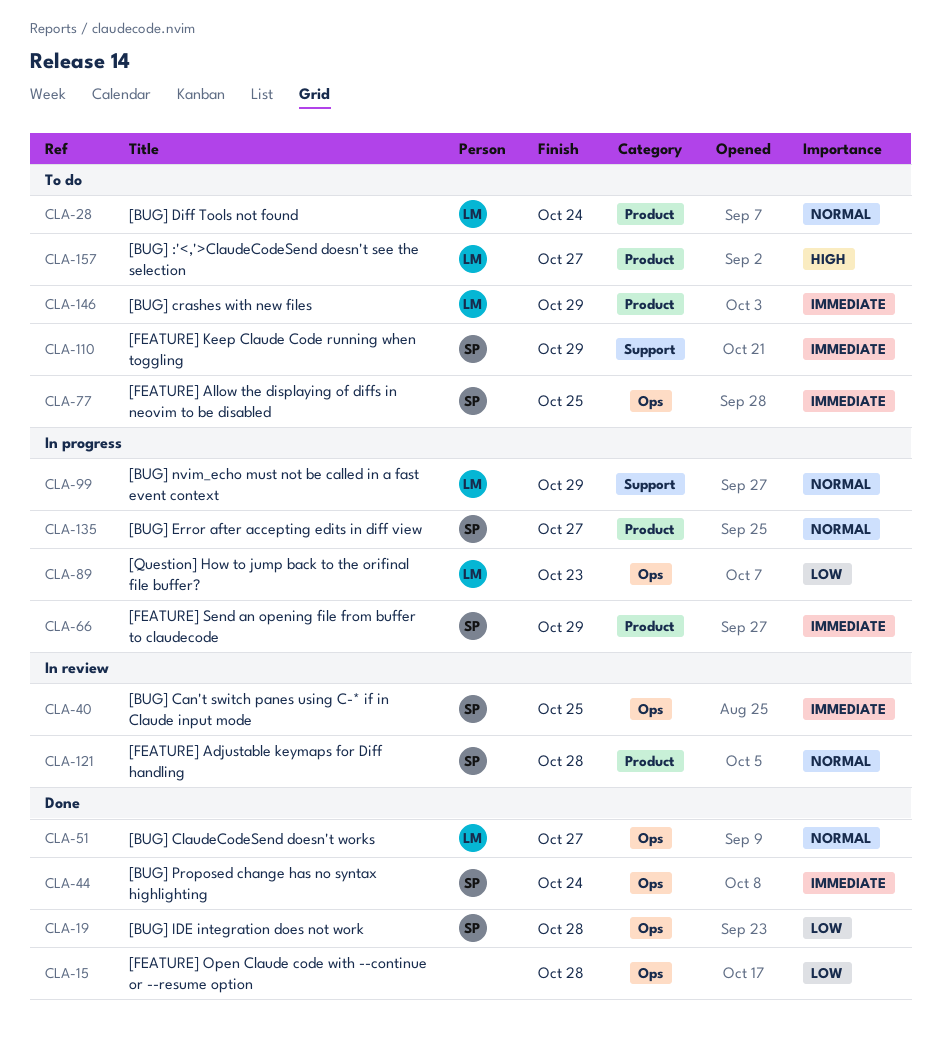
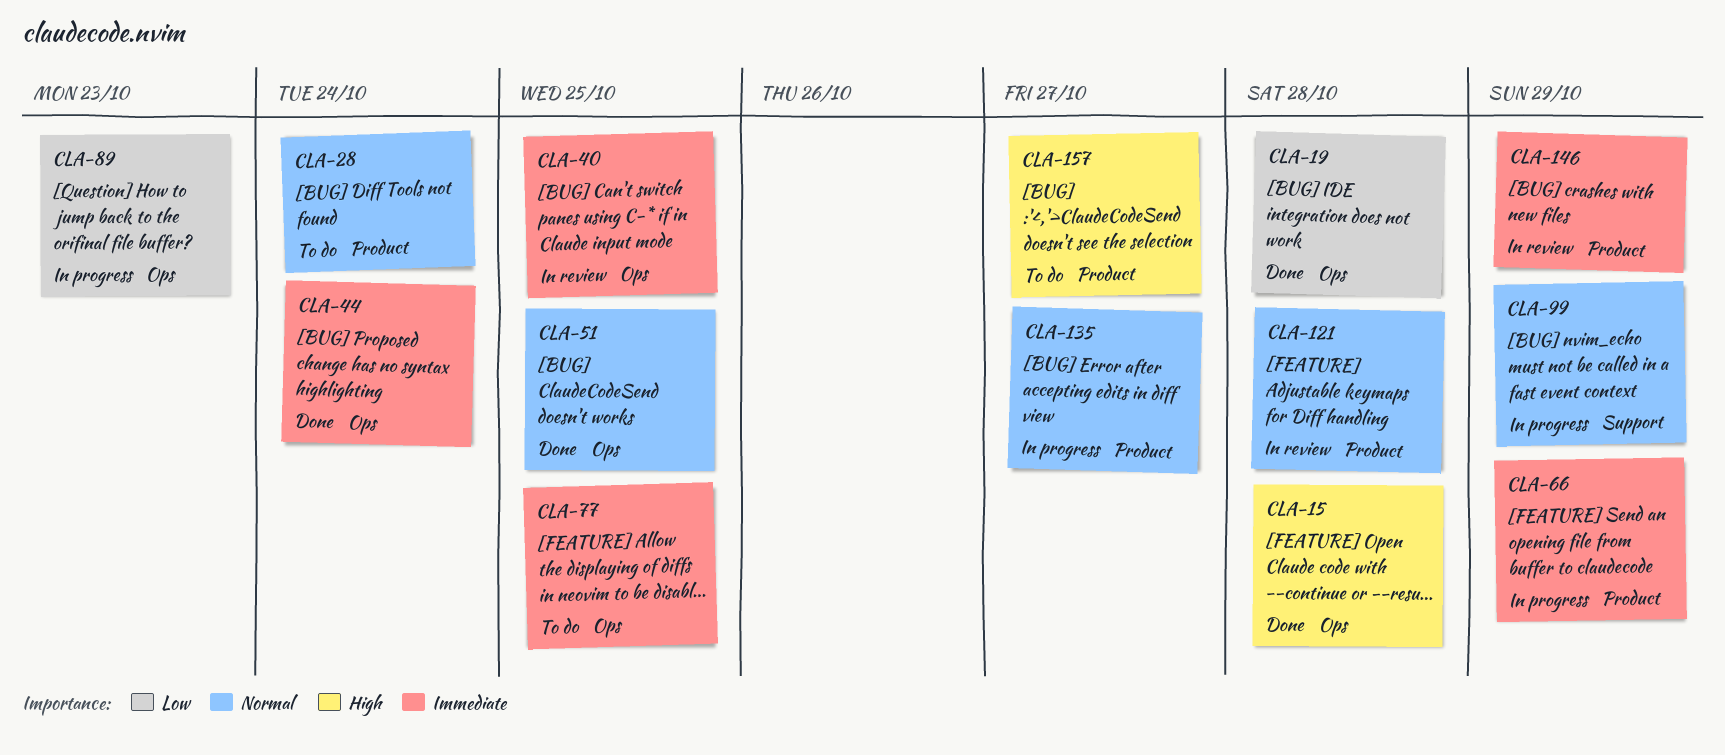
CLA-15, priority: Low -> High
CLA-51, due: Oct 27 -> Oct 25
CLA-110: present -> none
CLA-146, status: To do -> In review

